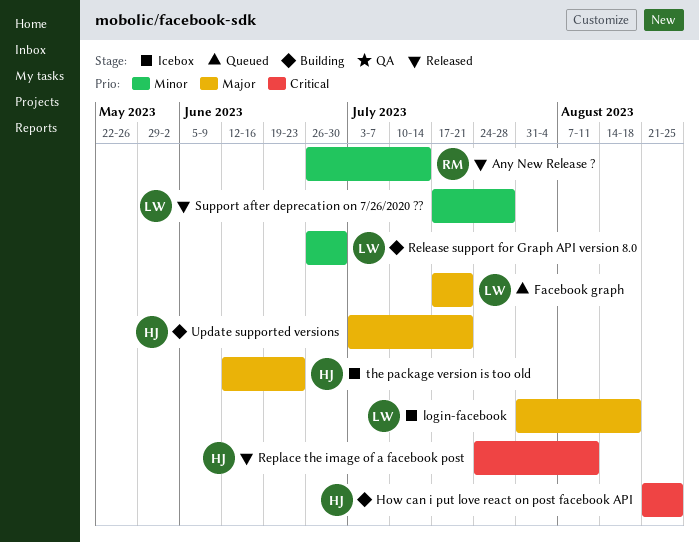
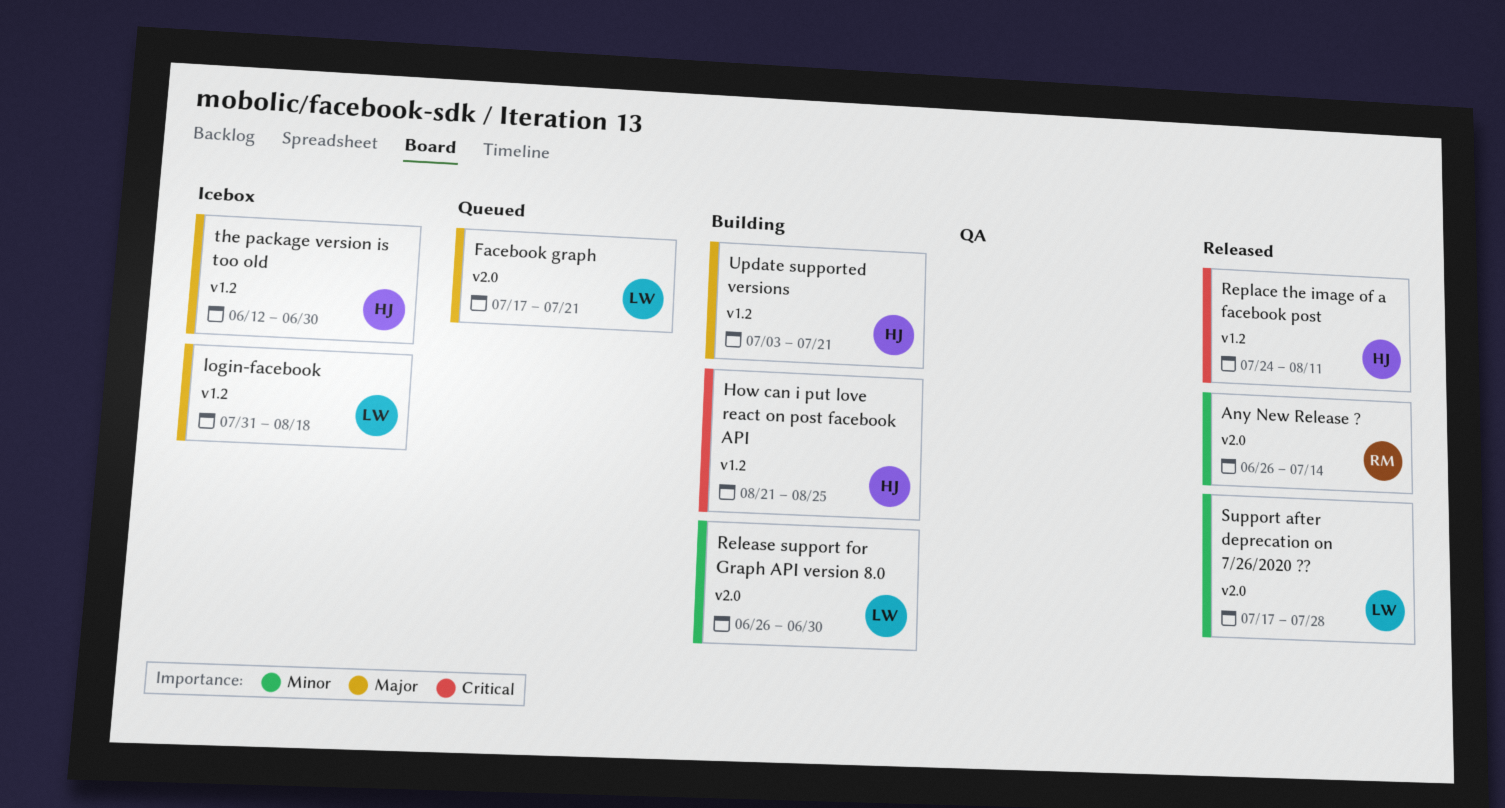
the package version is too old, due: Jun 23 -> Jun 30

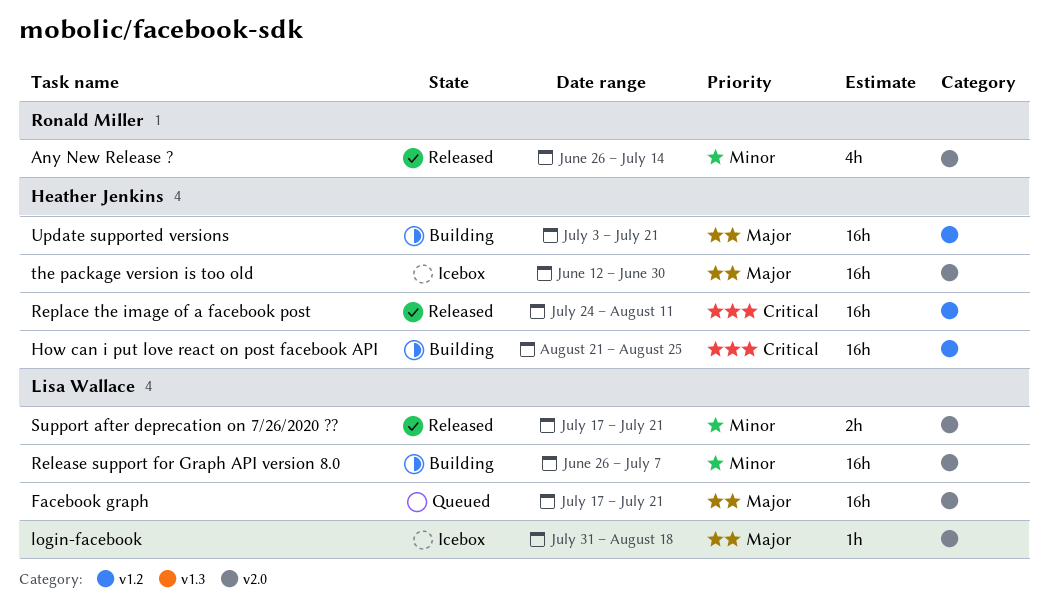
login-facebook, label: v1.2 -> v2.0
Release support for Graph API version 8.0, due: Jun 30 -> Jul 7
Support after deprecation on 7/26/2020 ??, due: Jul 28 -> Jul 21
the package version is too old, label: v1.2 -> v2.0

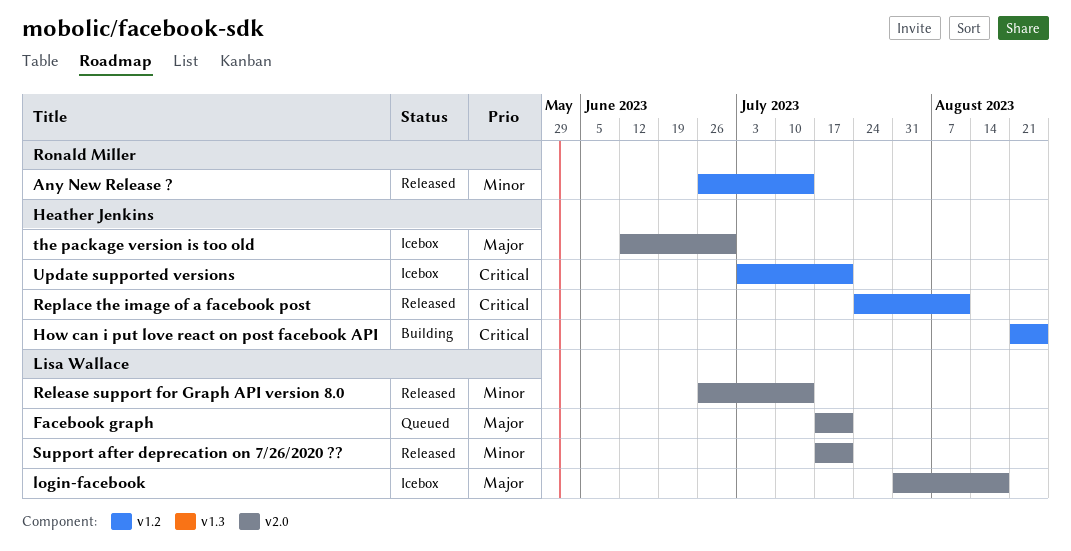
Any New Release ?, label: v2.0 -> v1.2
Release support for Graph API version 8.0, status: Building -> Released
Release support for Graph API version 8.0, due: Jul 7 -> Jul 14
Update supported versions, status: Building -> Icebox
Update supported versions, priority: Major -> Critical

